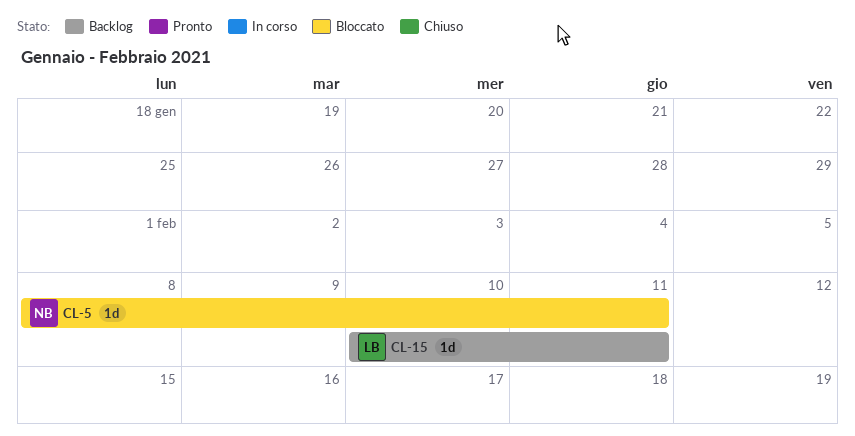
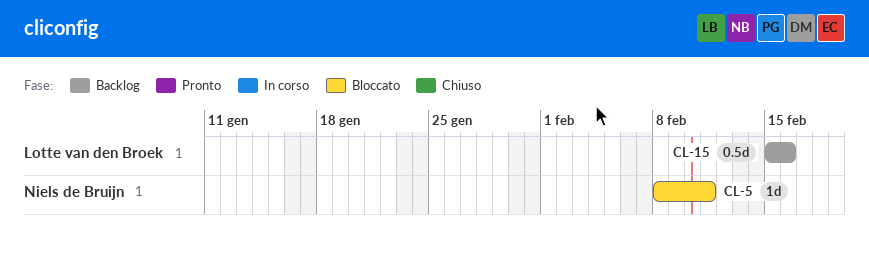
CL-15, estimate: 1d -> 0.5d
CL-15, start: Feb 10 -> Feb 15
CL-15, due: Feb 11 -> Feb 16

